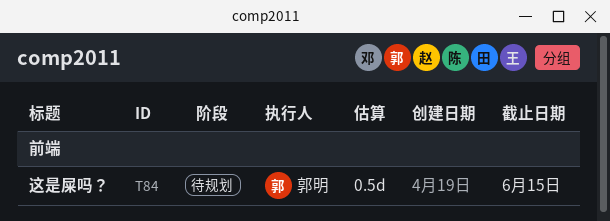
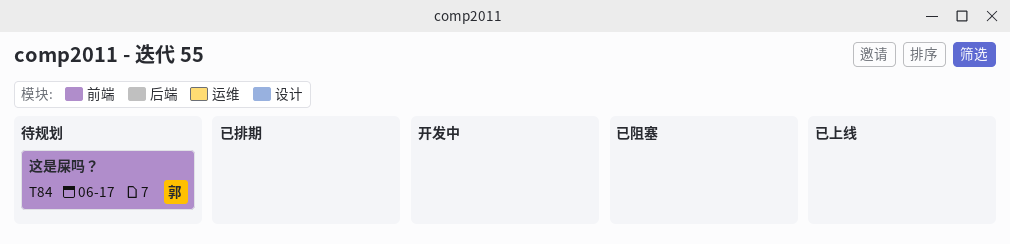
T84, due: Jun 15 -> Jun 17

